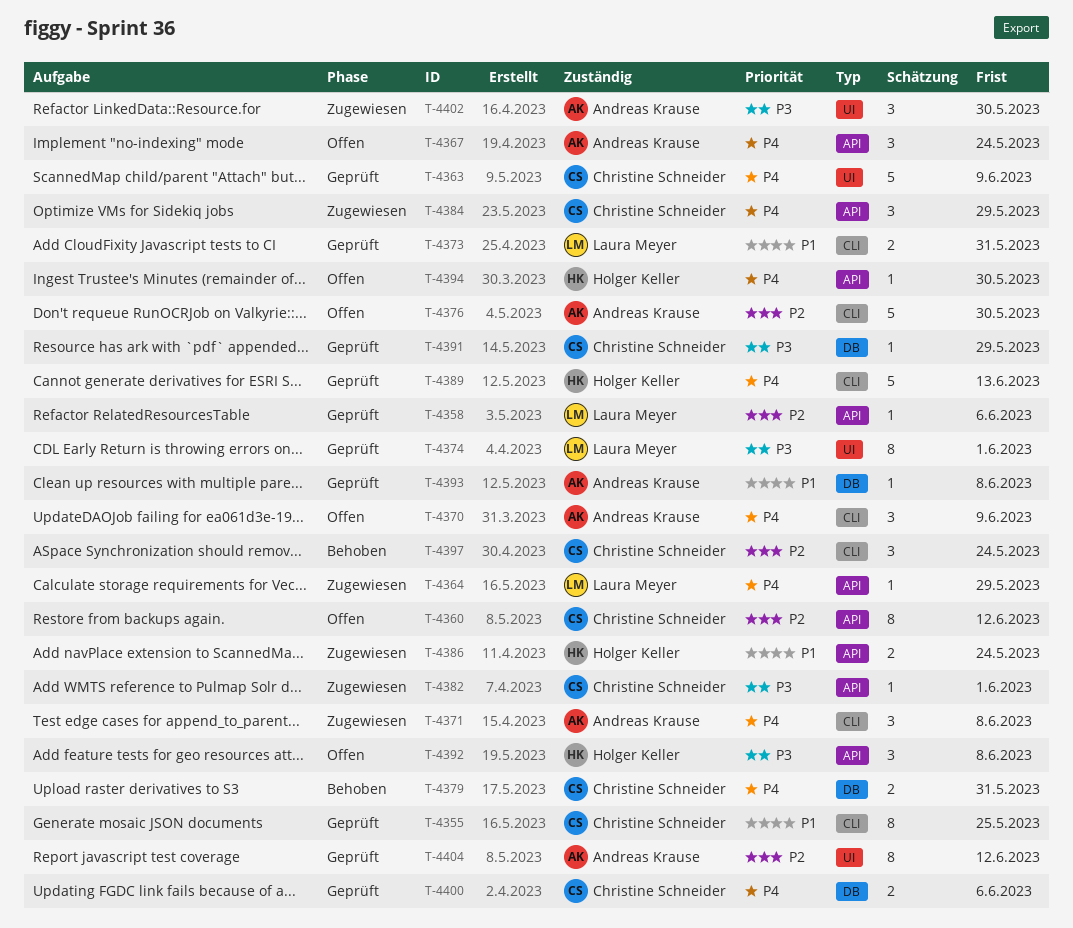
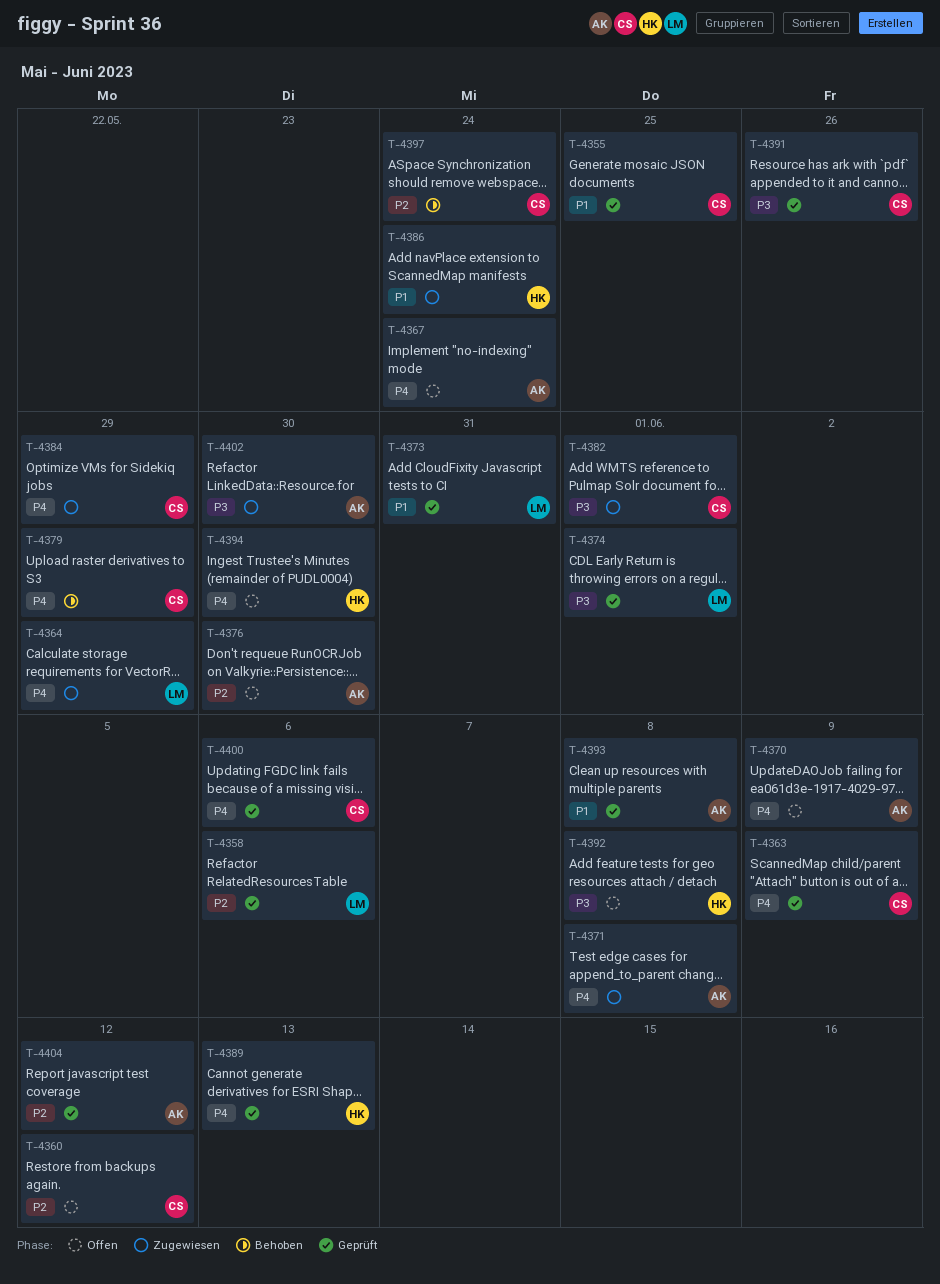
T-4379, due: May 31 -> May 29
T-4391, due: May 29 -> May 26

